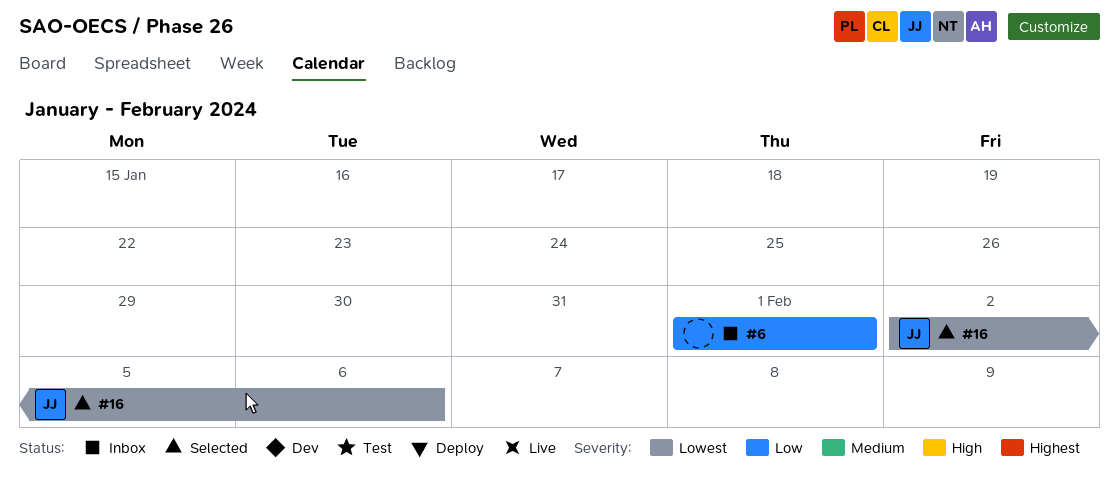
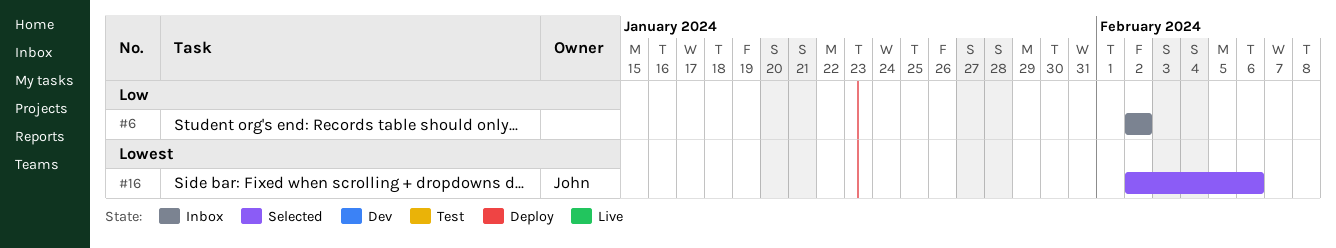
#6, start: Feb 1 -> Feb 2
#6, due: Feb 1 -> Feb 2

